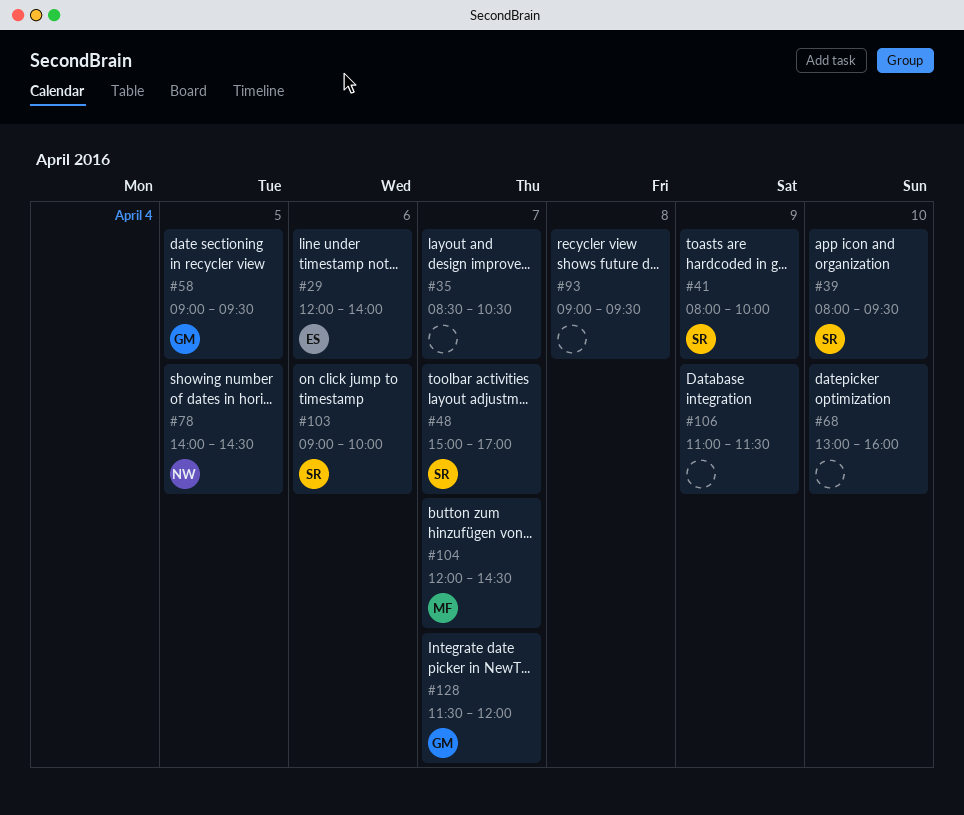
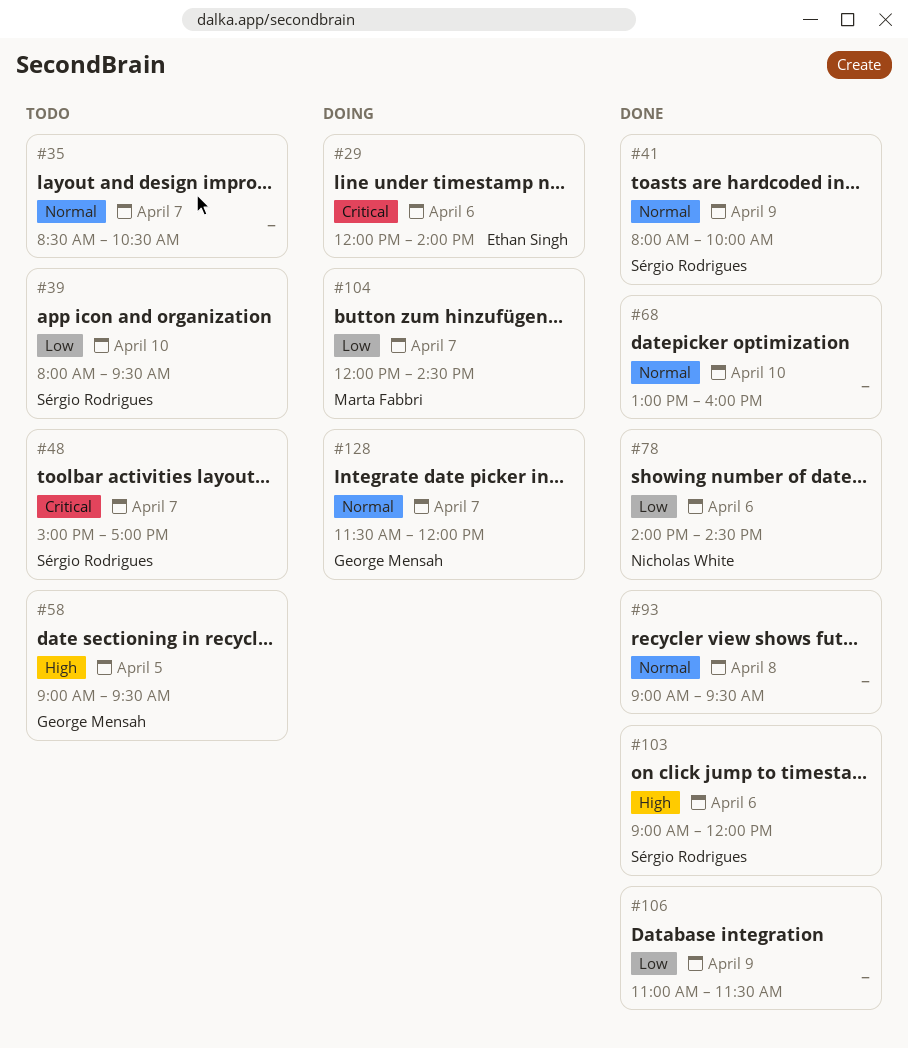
#78, day: Apr 5 -> Apr 6
#103, ends: 10:00 -> 12:00

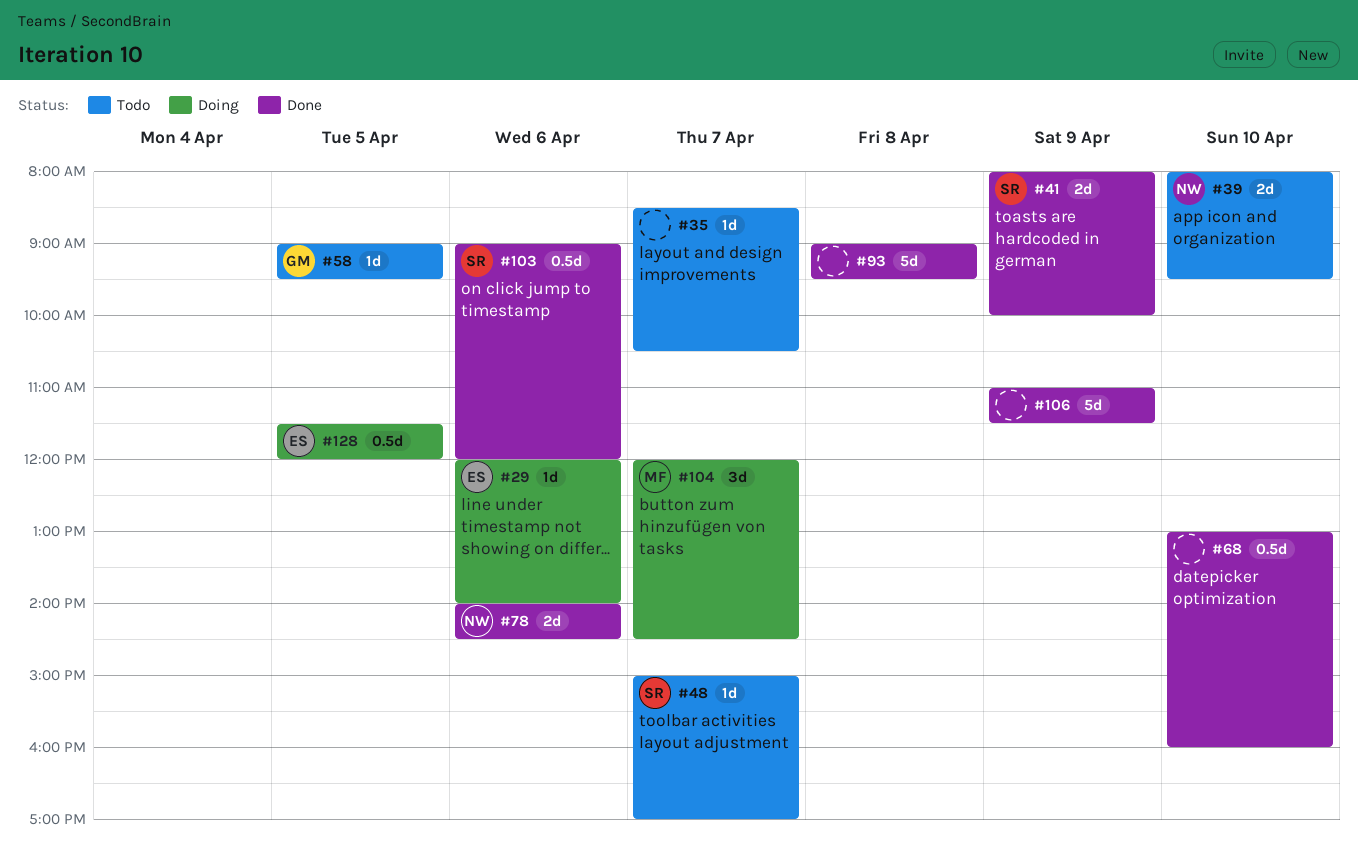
#39, owner: Sérgio Rodrigues -> Nicholas White
#128, owner: George Mensah -> Ethan Singh
#128, day: Apr 7 -> Apr 5

